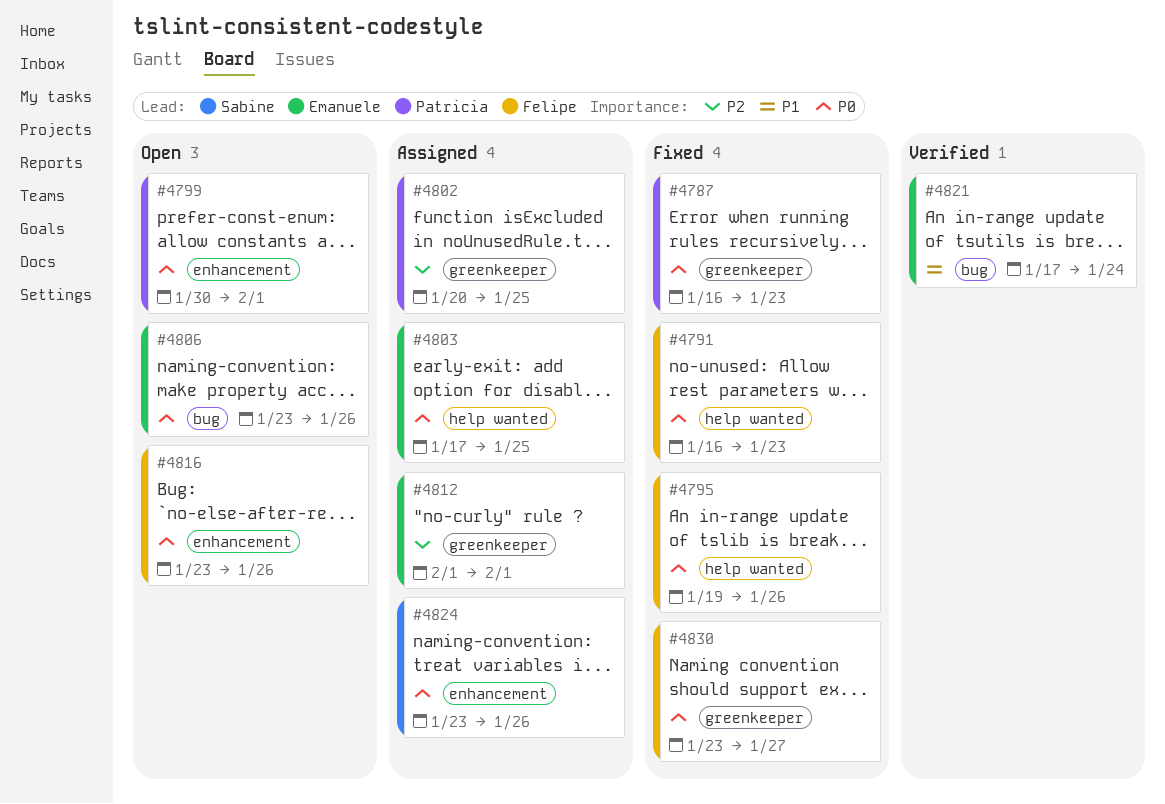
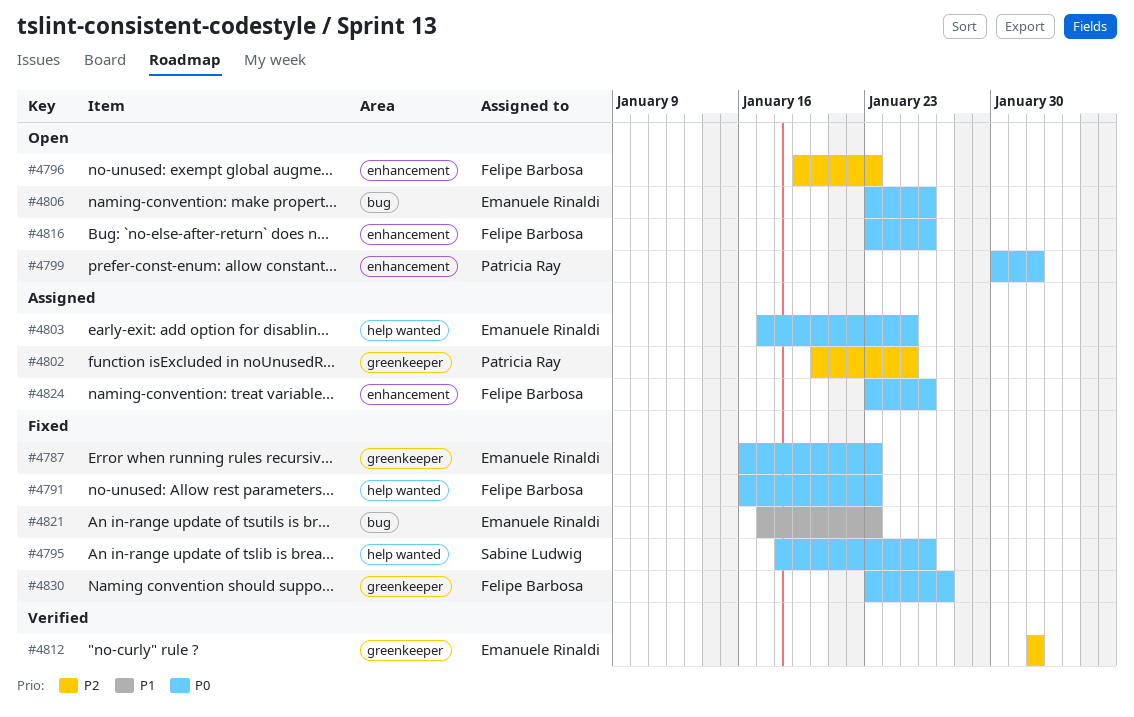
#4787, owner: Patricia Ray -> Emanuele Rinaldi
#4795, owner: Felipe Barbosa -> Sabine Ludwig
#4795, start: Jan 19 -> Jan 18
#4796: none -> present
#4812, status: Assigned -> Verified
#4821, status: Verified -> Fixed
#4821, due: Jan 24 -> Jan 23
#4824, owner: Sabine Ludwig -> Felipe Barbosa

